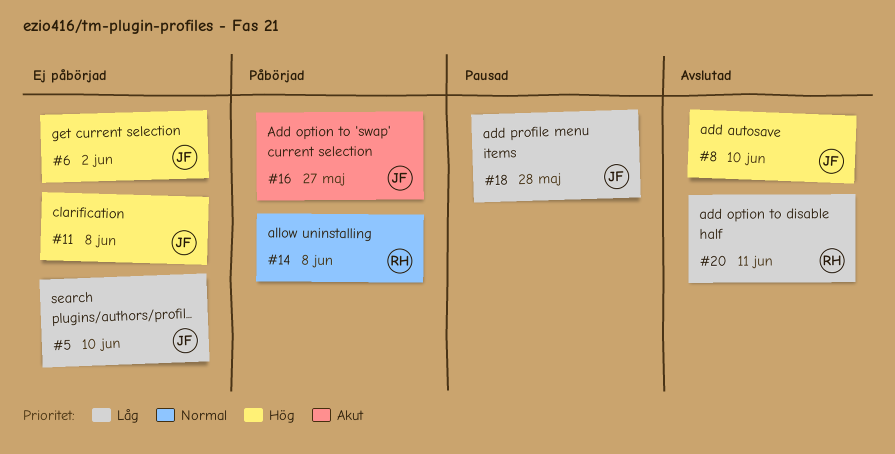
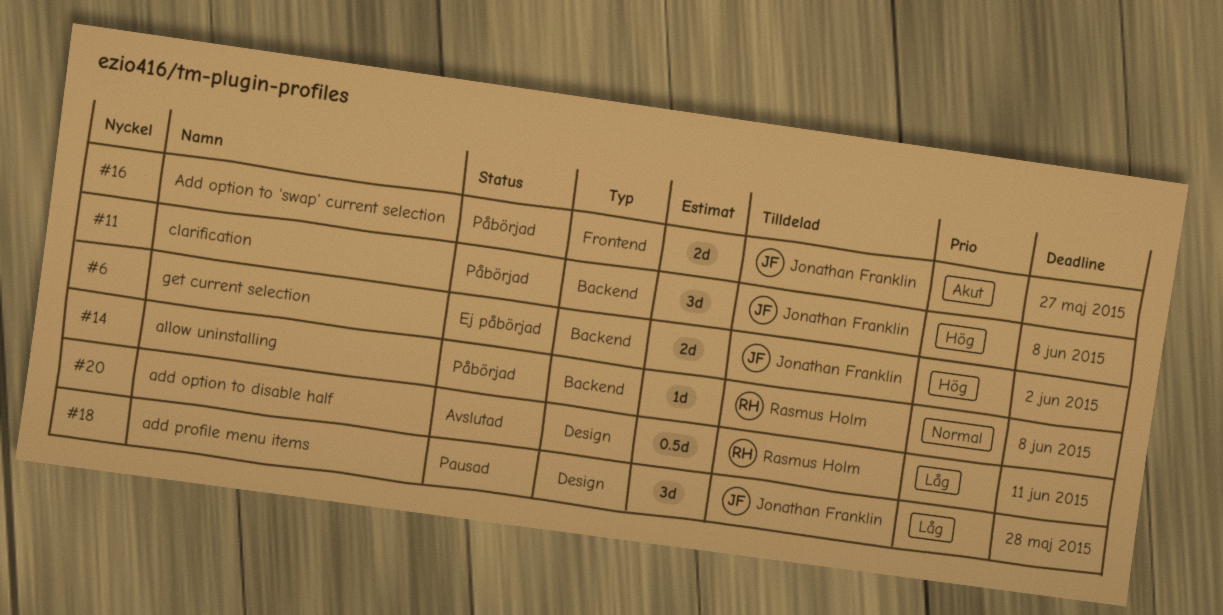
#5: present -> none
#8: present -> none
#11, status: Ej påbörjad -> Påbörjad

